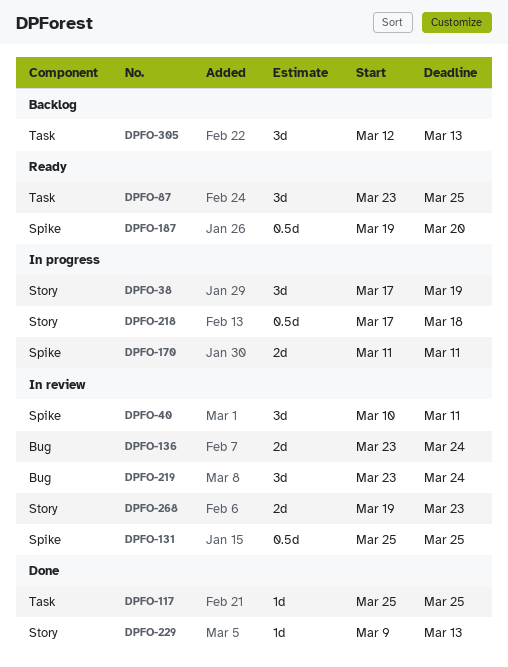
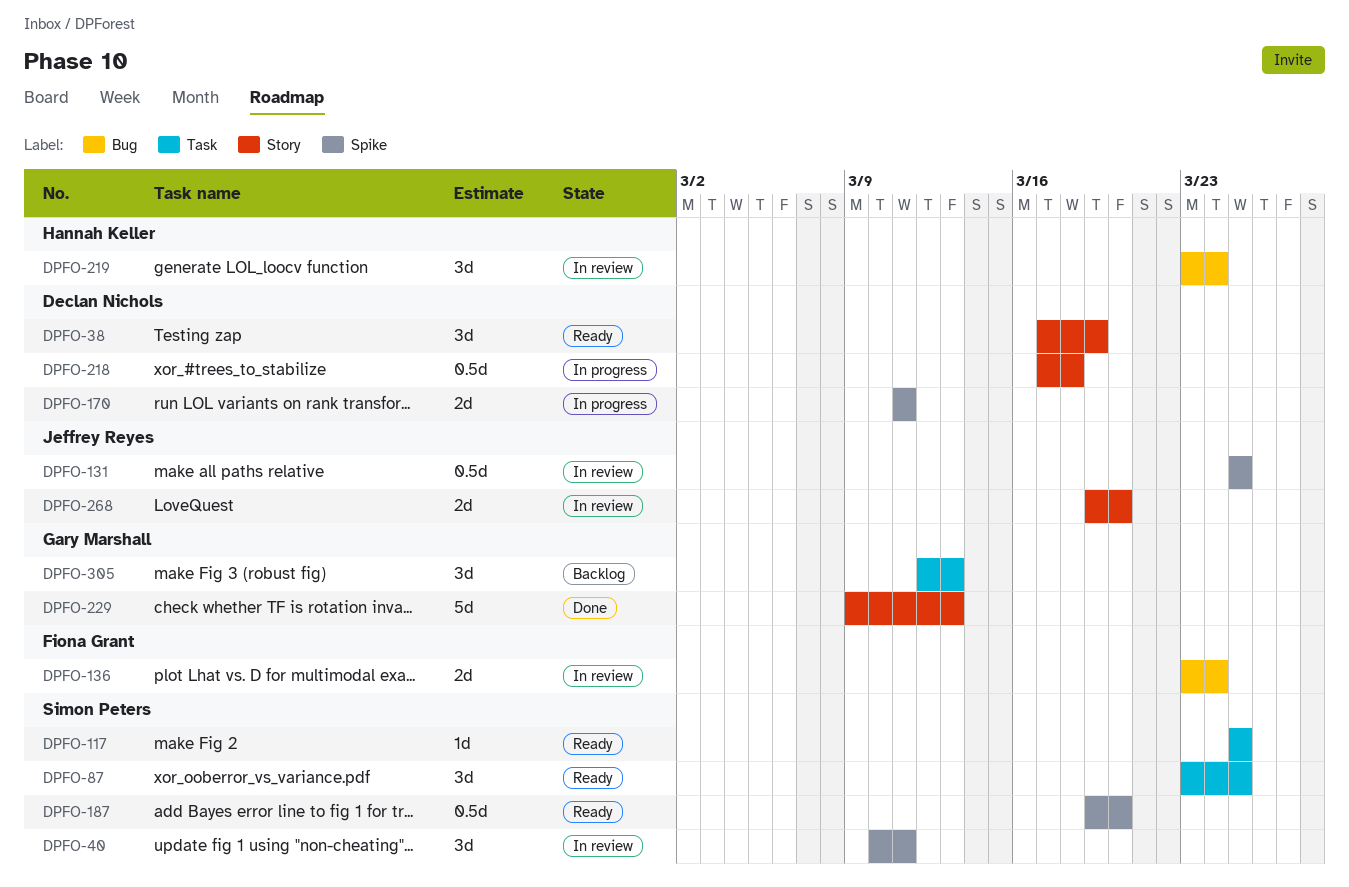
DPFO-38, status: In progress -> Ready
DPFO-117, status: Done -> Ready
DPFO-229, estimate: 1d -> 5d
DPFO-268, due: Mar 23 -> Mar 20

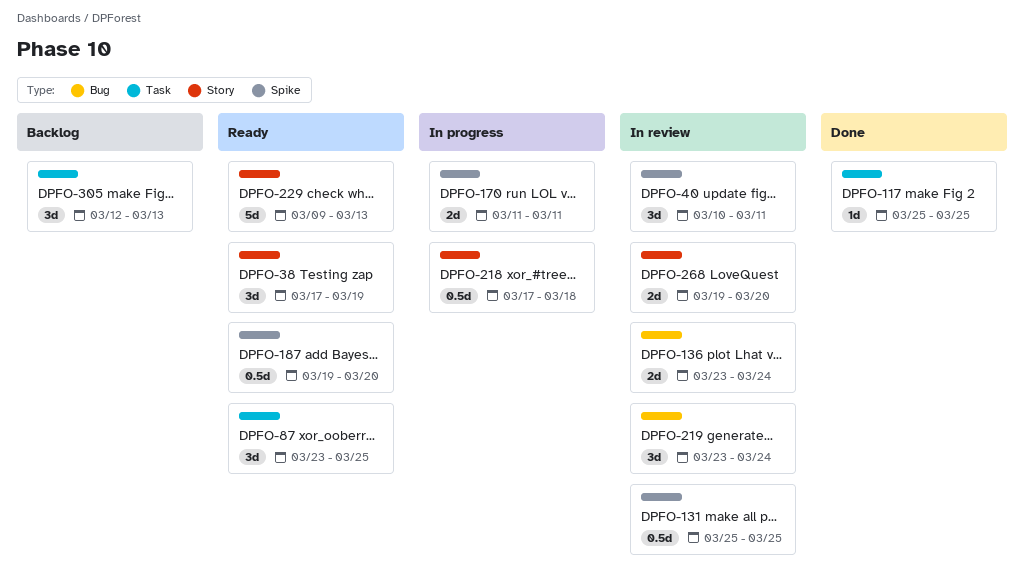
DPFO-117, status: Ready -> Done
DPFO-229, status: Done -> Ready

